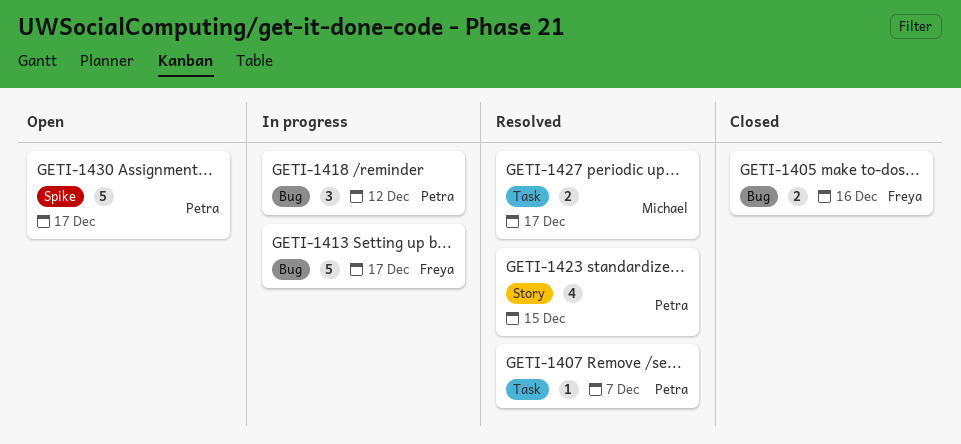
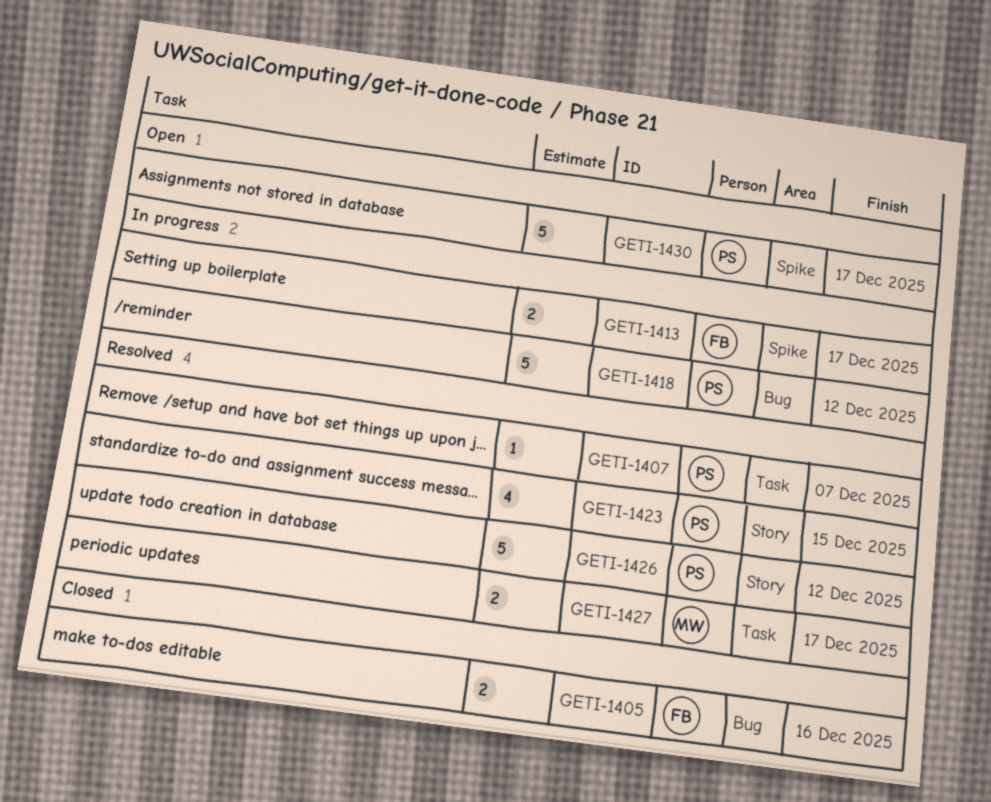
GETI-1413, label: Bug -> Spike
GETI-1413, estimate: 5 -> 2
GETI-1418, estimate: 3 -> 5
GETI-1426: none -> present

